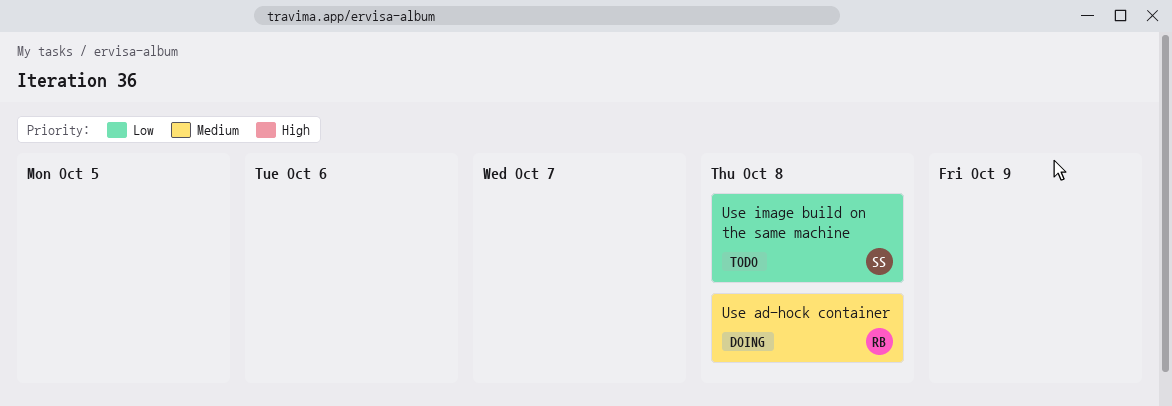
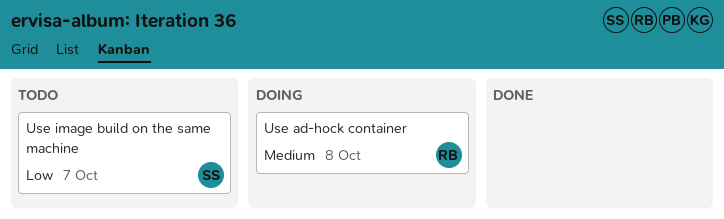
Use image build on the same machine, due: Oct 8 -> Oct 7

